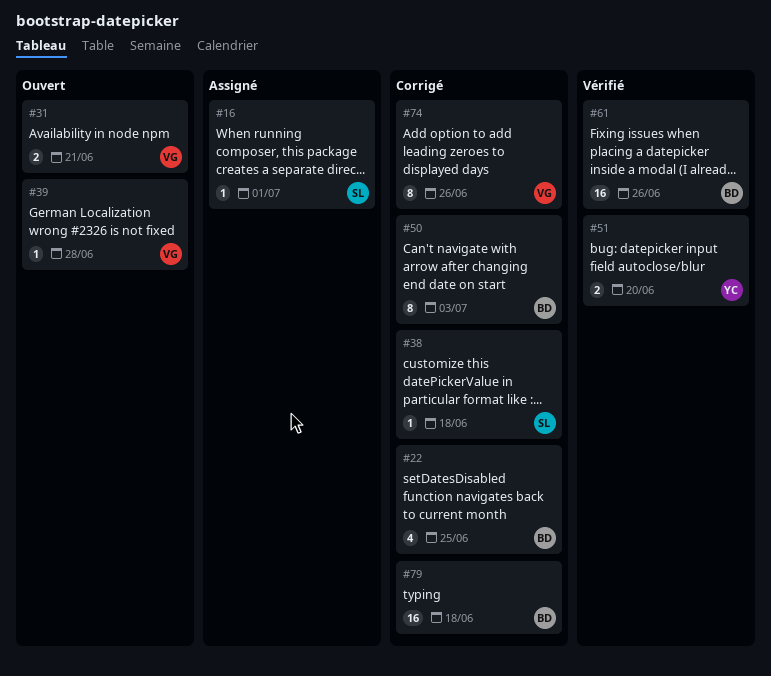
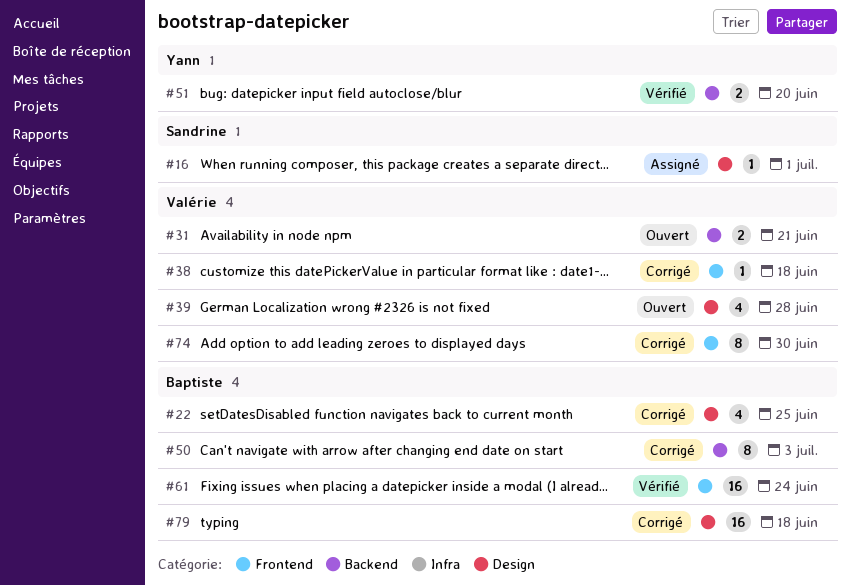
#38, owner: Sandrine -> Valérie
#39, estimate: 1 -> 4
#61, due: Jun 26 -> Jun 24
#74, due: Jun 26 -> Jun 30

